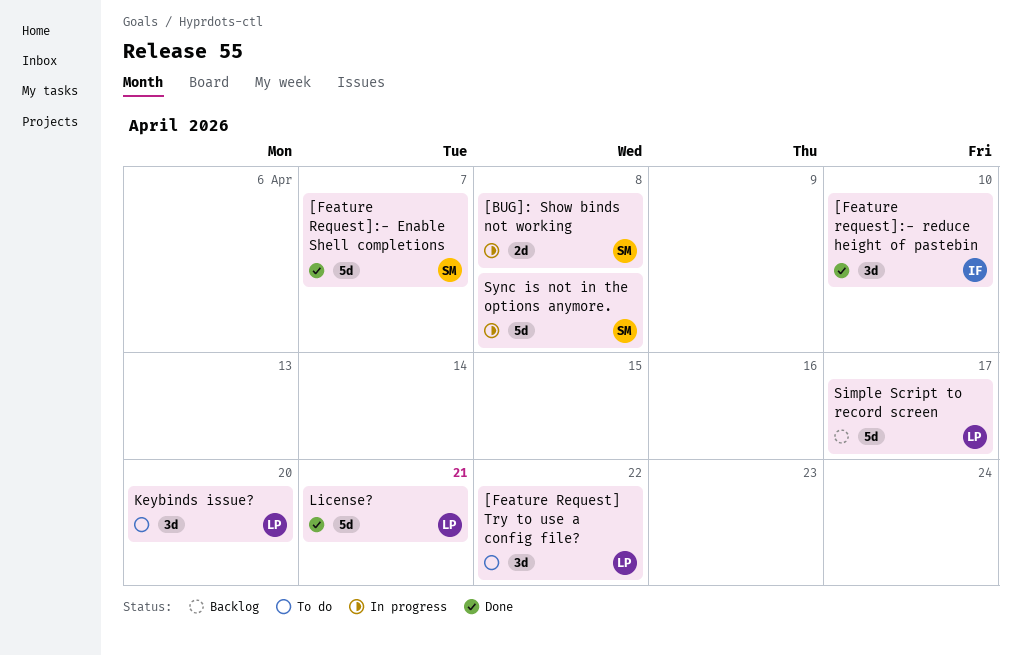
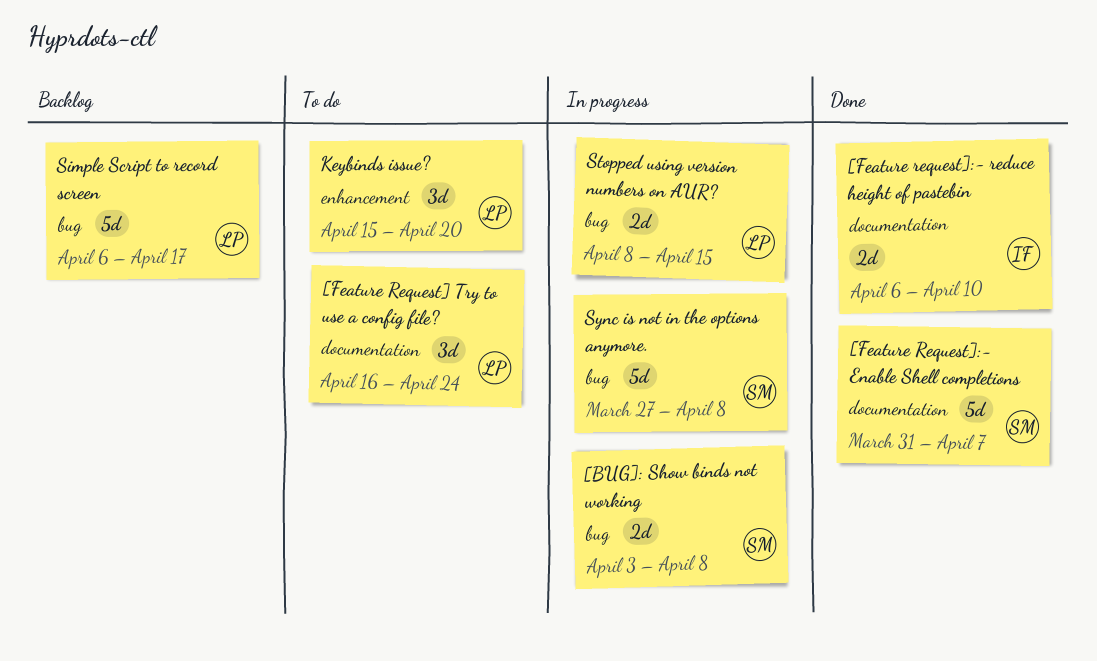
[Feature Request] Try to use a config file?, due: Apr 22 -> Apr 24
[Feature request]:- reduce height of pastebin, estimate: 3d -> 2d
License?: present -> none
Stopped using version numbers on AUR?: none -> present

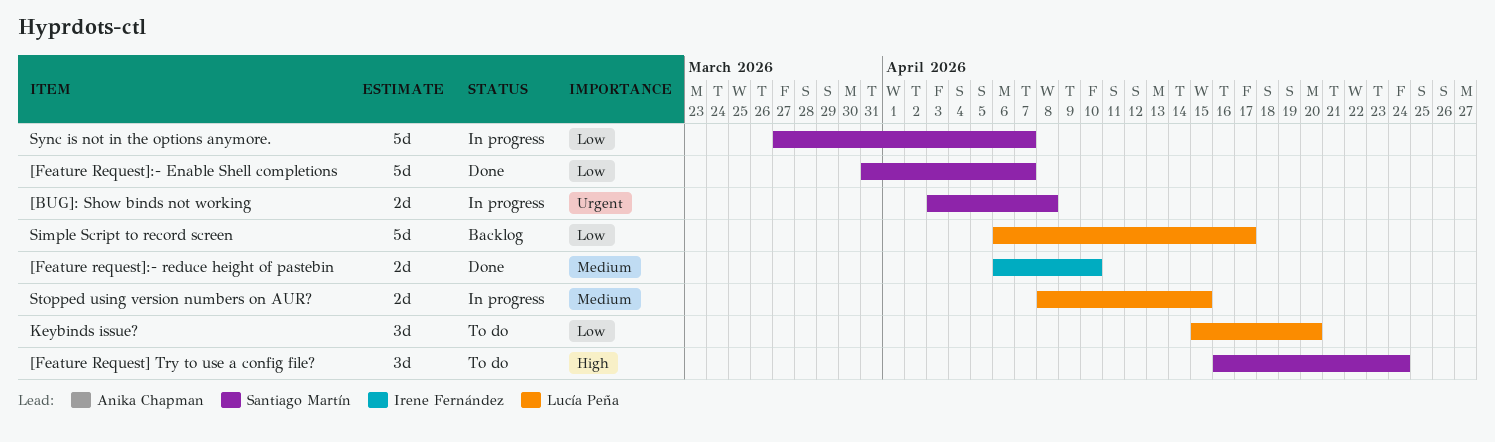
[Feature Request] Try to use a config file?, owner: Lucía Peña -> Santiago Martín
Sync is not in the options anymore., due: Apr 8 -> Apr 7

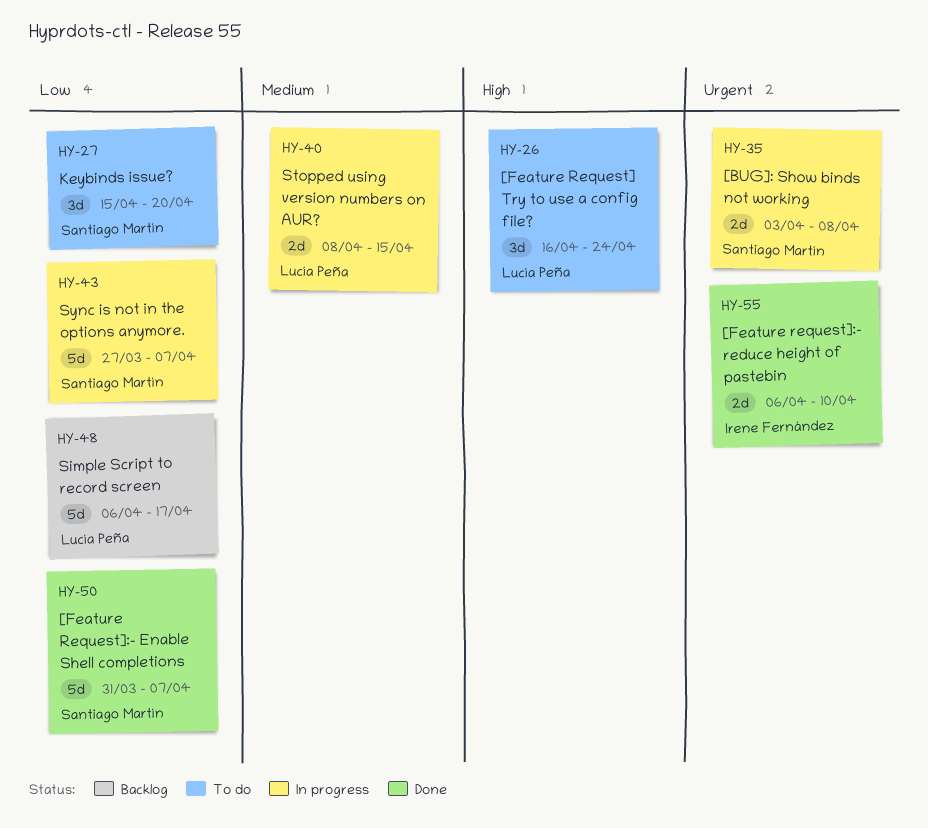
[Feature Request] Try to use a config file?, owner: Santiago Martín -> Lucía Peña
[Feature request]:- reduce height of pastebin, priority: Medium -> Urgent
Keybinds issue?, owner: Lucía Peña -> Santiago Martín

